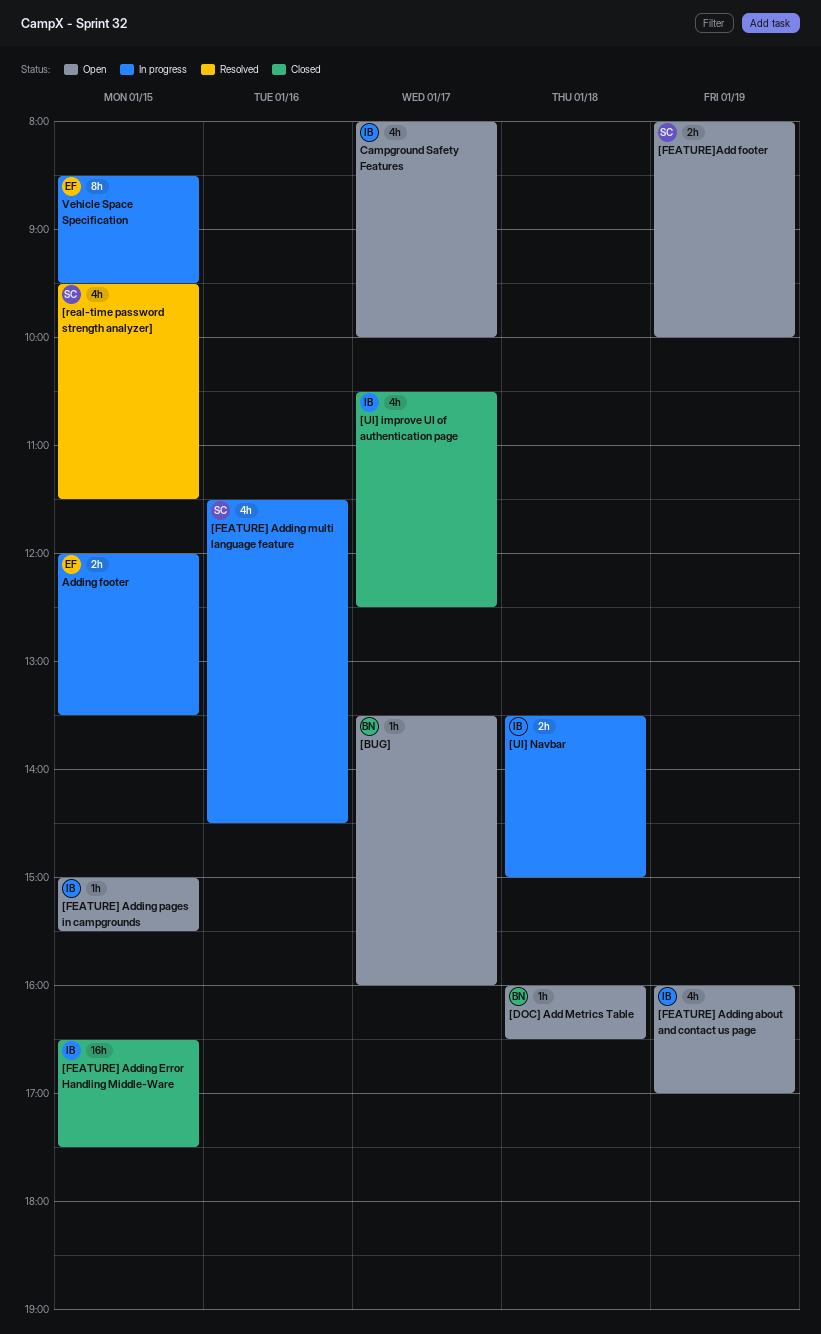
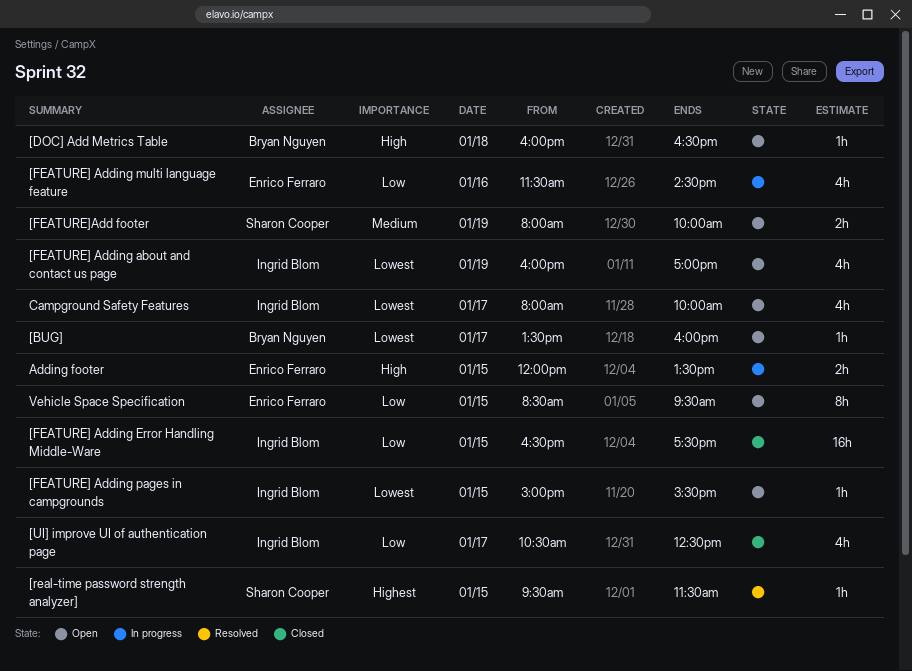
[FEATURE] Adding multi language feature, owner: Sharon Cooper -> Enrico Ferraro
[real-time password strength analyzer], estimate: 4h -> 1h
[UI] Navbar: present -> none
Vehicle Space Specification, status: In progress -> Open

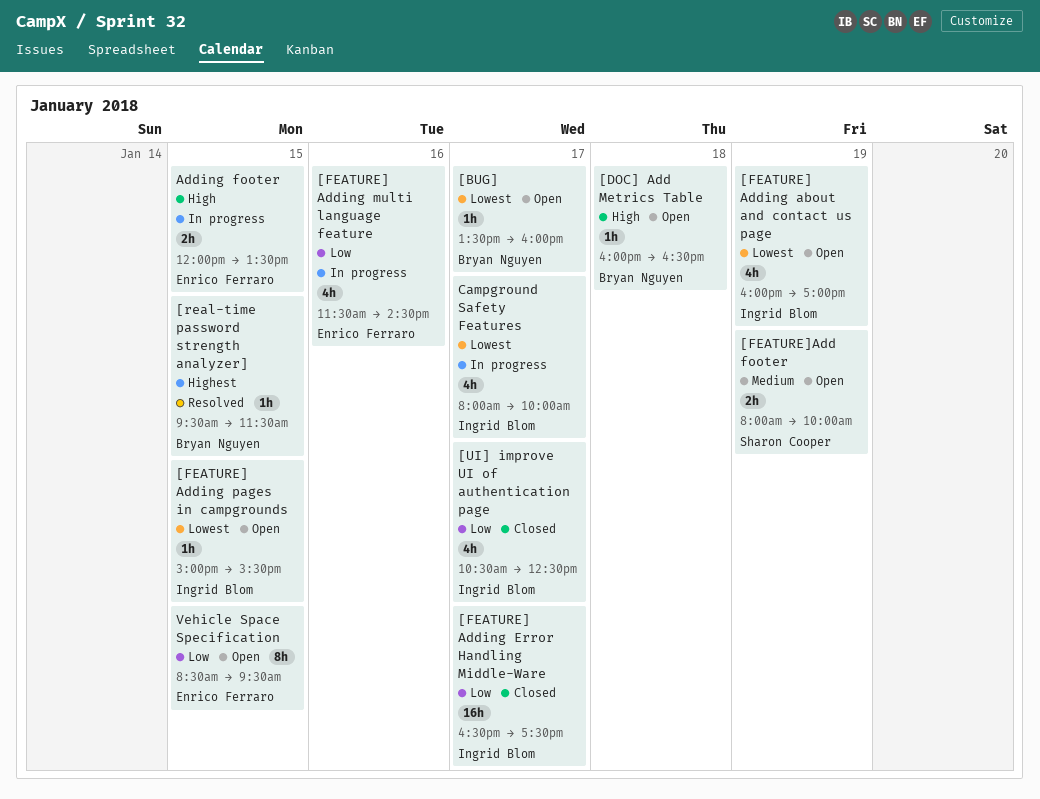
[FEATURE] Adding Error Handling Middle-Ware, day: Jan 15 -> Jan 17
[real-time password strength analyzer], owner: Sharon Cooper -> Bryan Nguyen
Campground Safety Features, status: Open -> In progress

